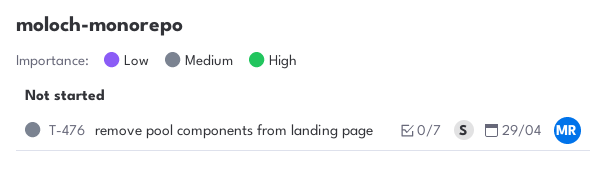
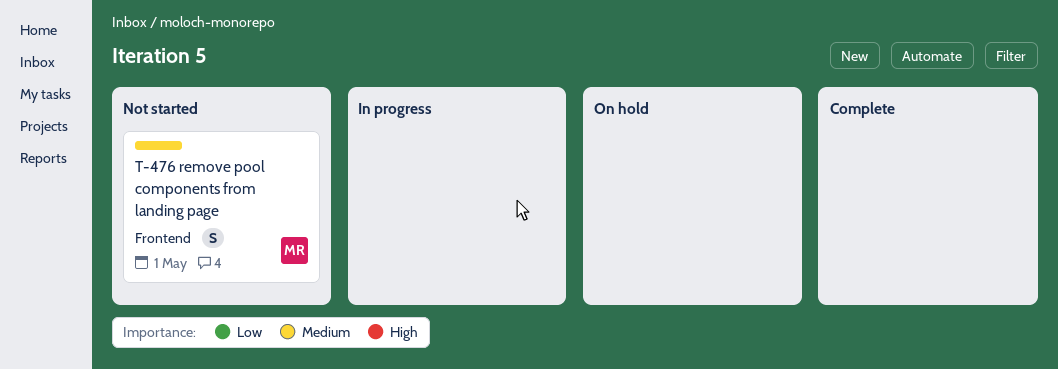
T-476, due: Apr 29 -> May 1

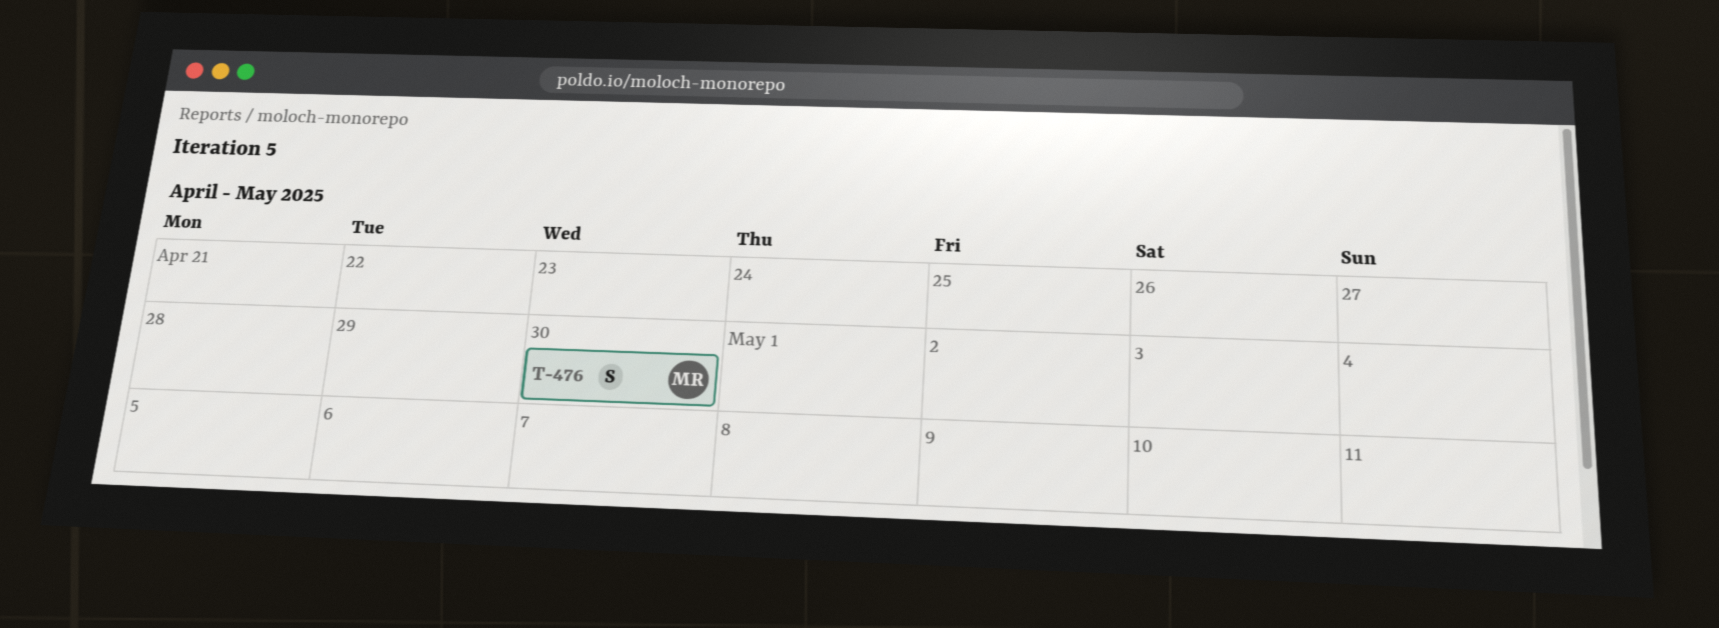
T-476, due: May 1 -> Apr 30

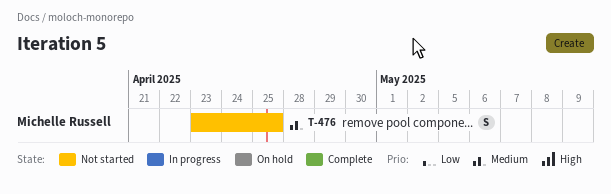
T-476, due: Apr 30 -> Apr 25

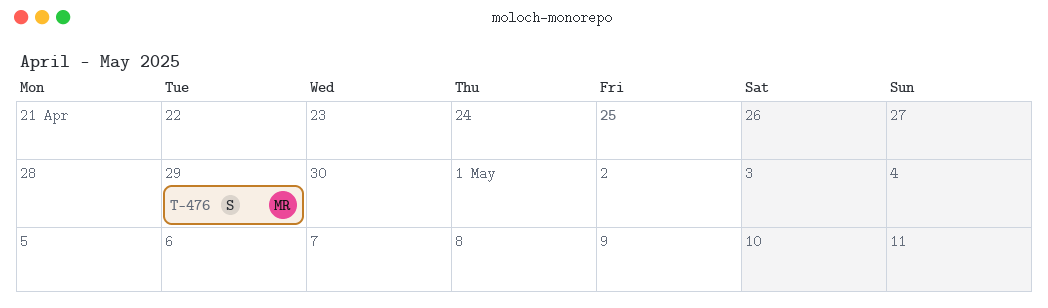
T-476, due: Apr 25 -> Apr 29

